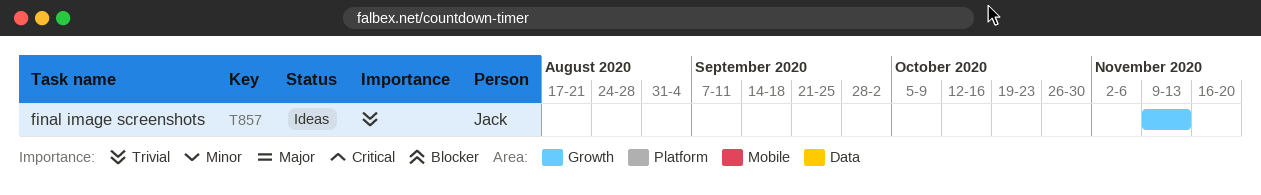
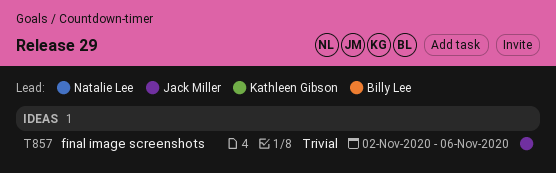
T857, start: Nov 9 -> Nov 2
T857, due: Nov 13 -> Nov 6

